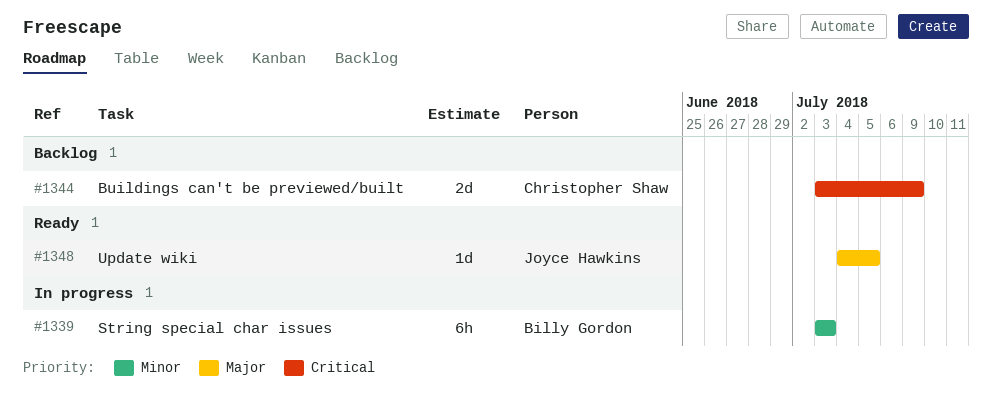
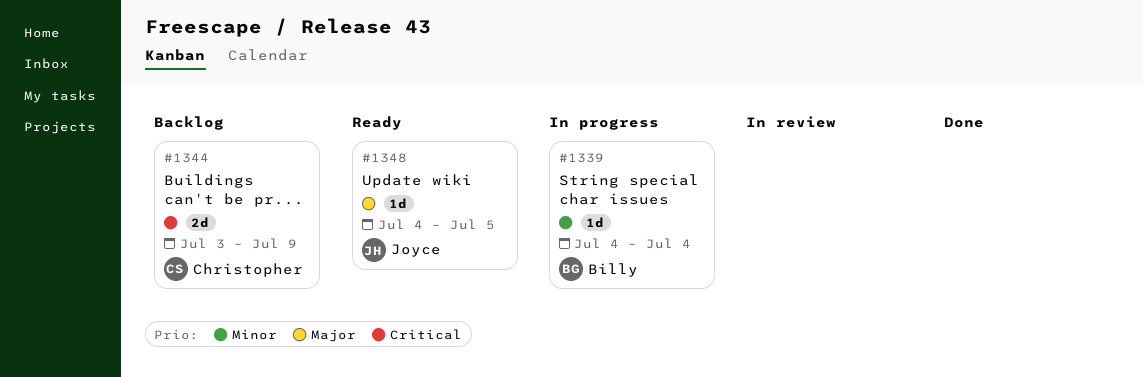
#1339, estimate: 6h -> 1d
#1339, start: Jul 3 -> Jul 4
#1339, due: Jul 3 -> Jul 4

